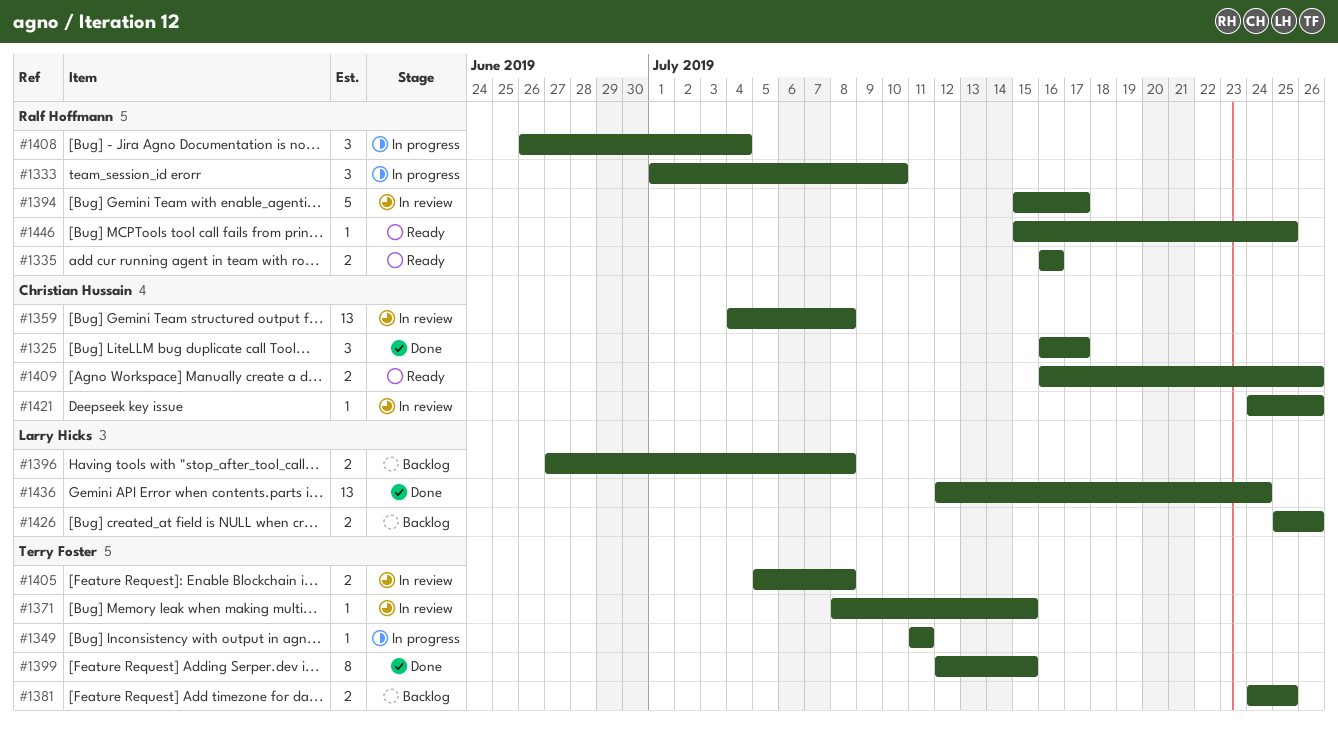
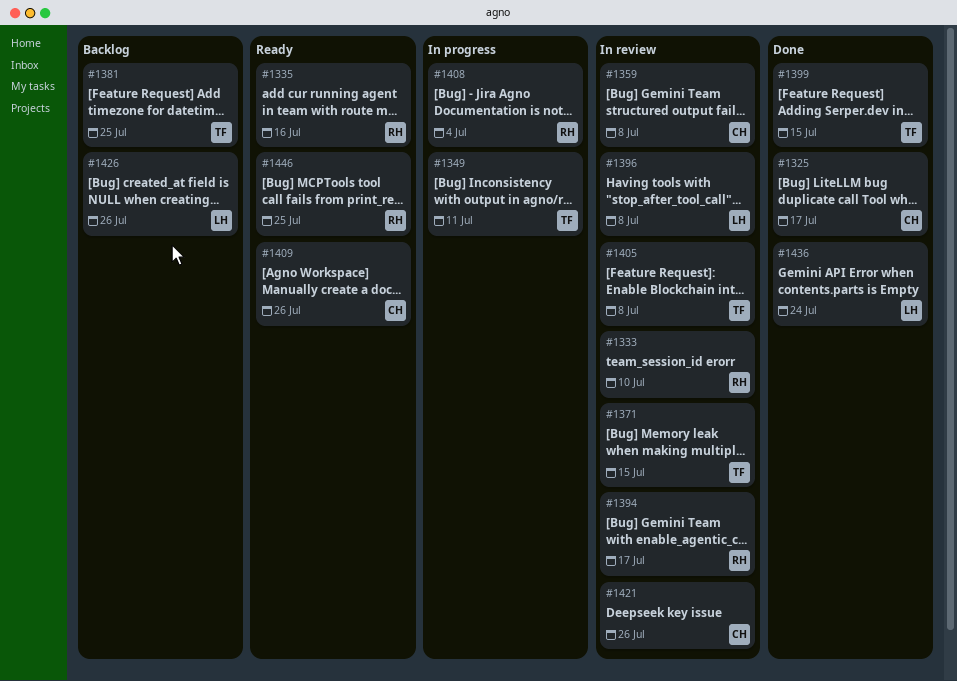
#1333, status: In progress -> In review
#1396, status: Backlog -> In review

